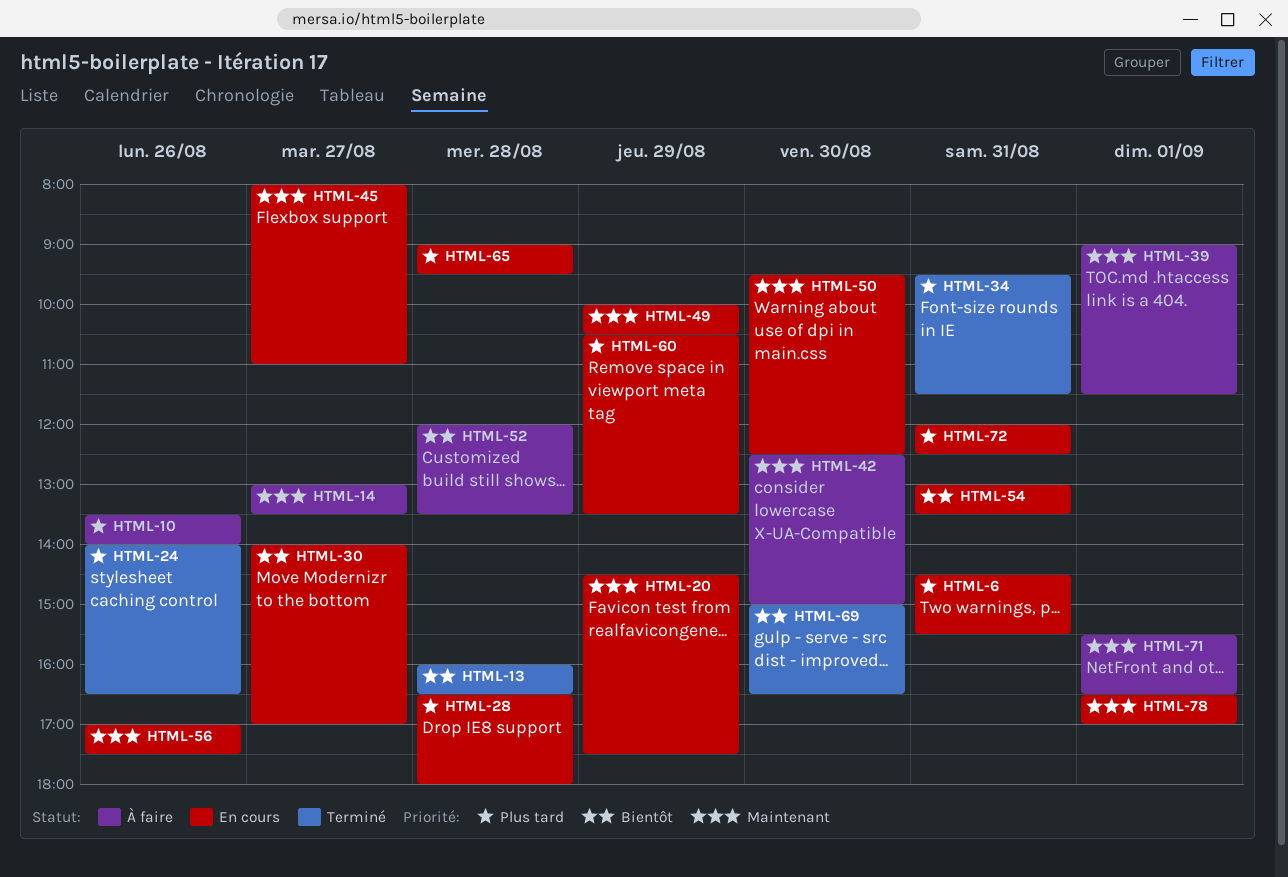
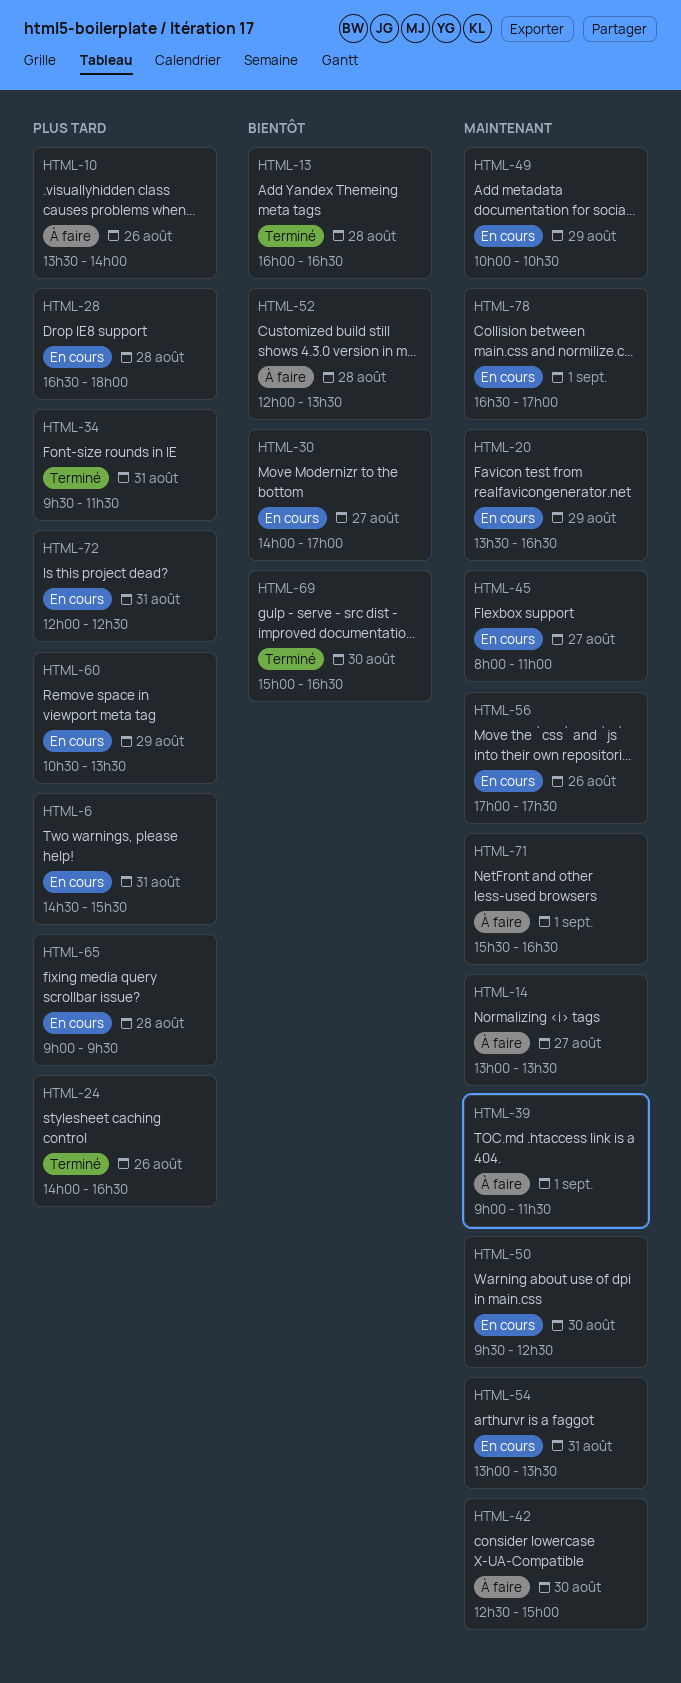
HTML-20, begins: 14:30 -> 13:30
HTML-20, ends: 17:30 -> 16:30
HTML-54, priority: Bientôt -> Maintenant

